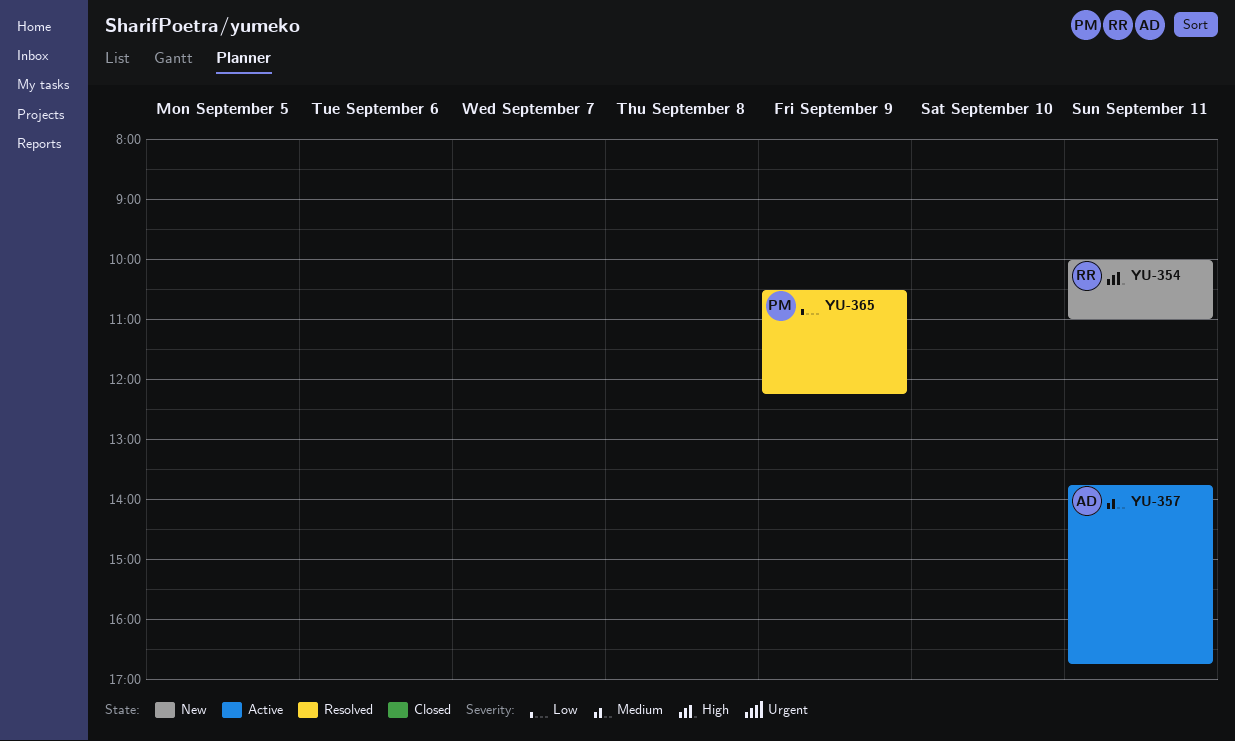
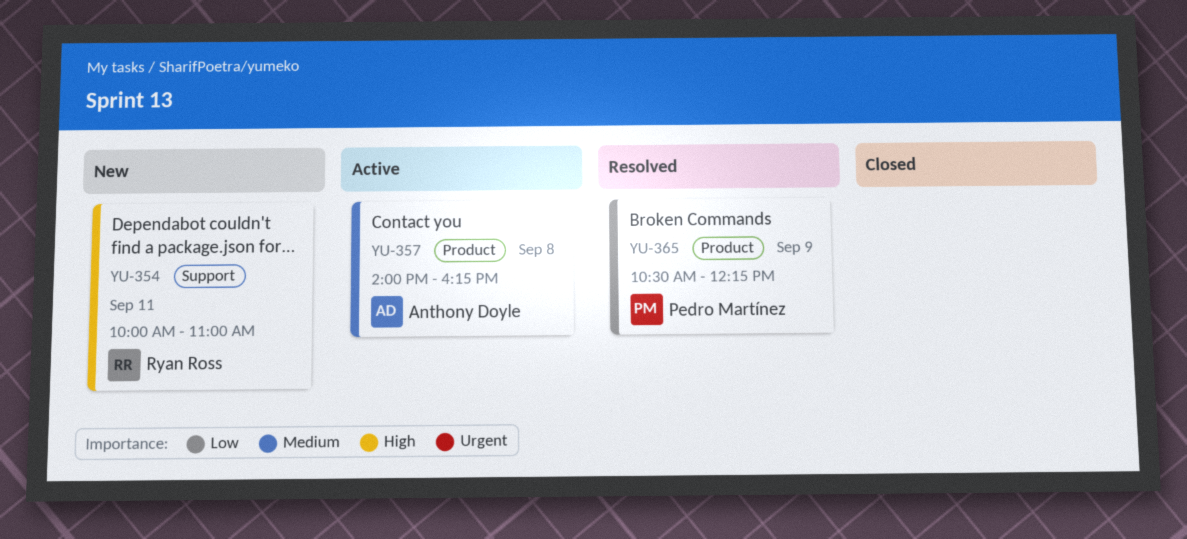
YU-357, day: Sep 11 -> Sep 8
YU-357, begins: 13:45 -> 14:00
YU-357, ends: 16:45 -> 16:15

